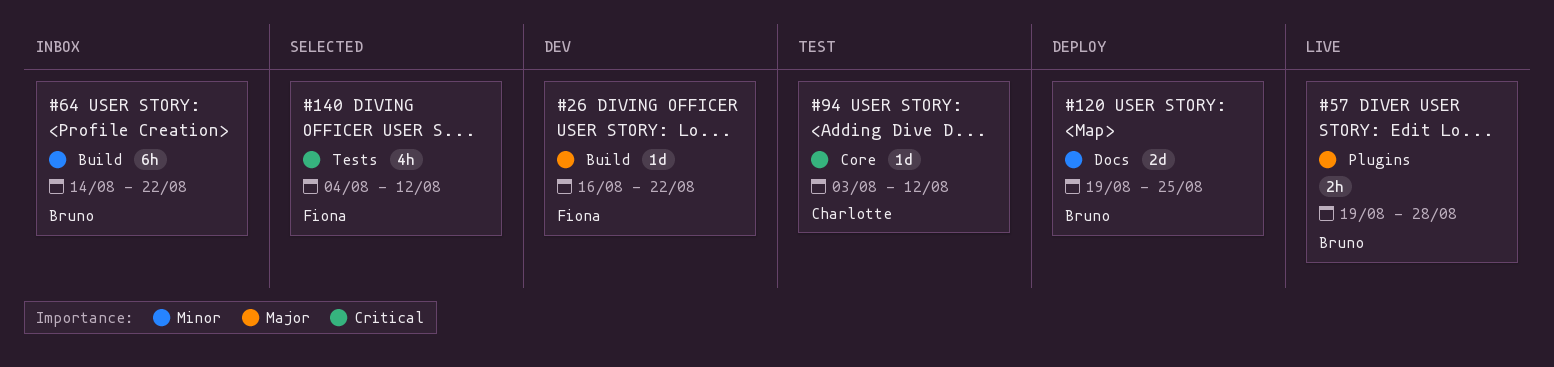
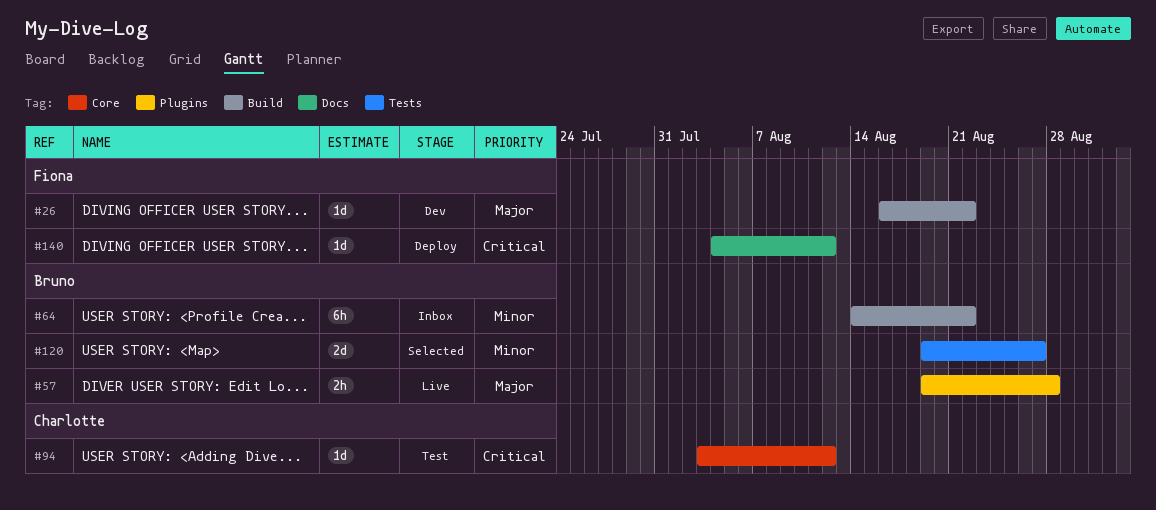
#120, status: Deploy -> Selected
#120, label: Docs -> Tests
#120, due: Aug 25 -> Aug 27
#140, status: Selected -> Deploy
#140, label: Tests -> Docs
#140, estimate: 4h -> 1d

